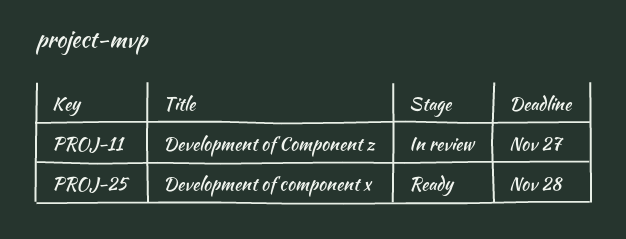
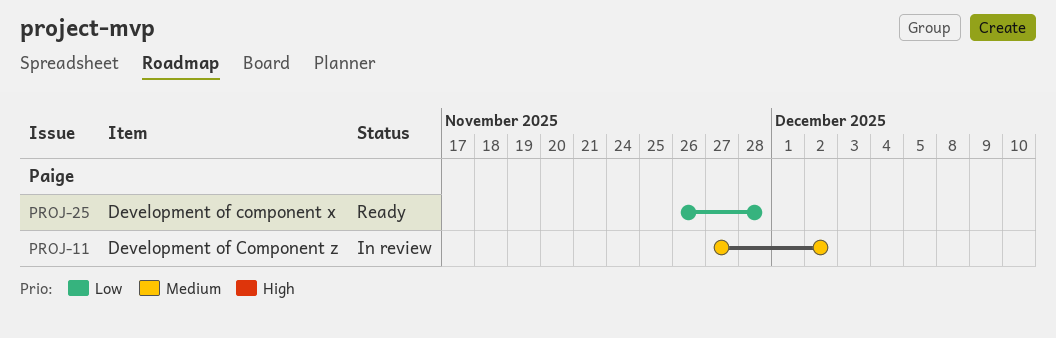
PROJ-11, due: Nov 27 -> Dec 2

